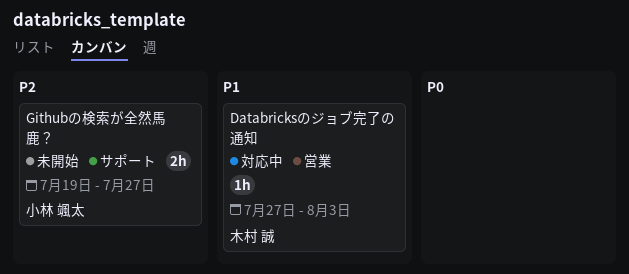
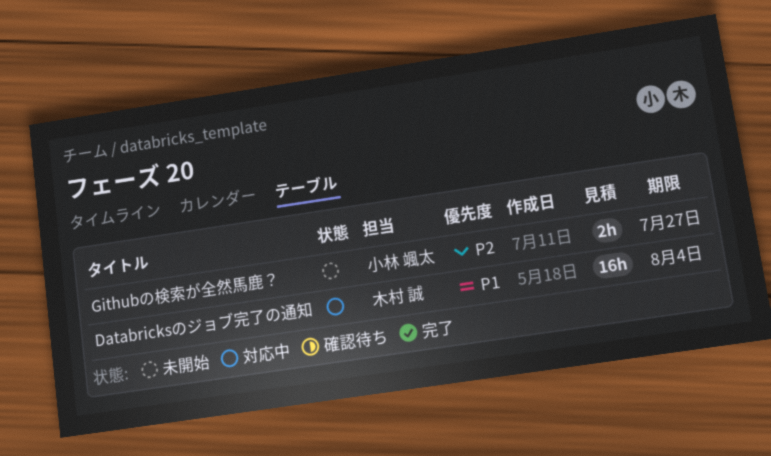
Databricksのジョブ完了の通知, estimate: 1h -> 16h
Databricksのジョブ完了の通知, due: Aug 3 -> Aug 4

